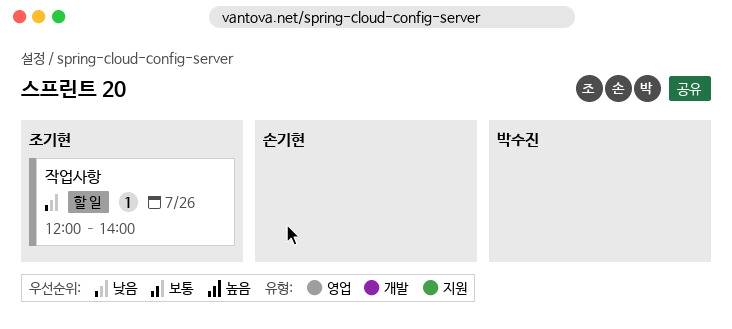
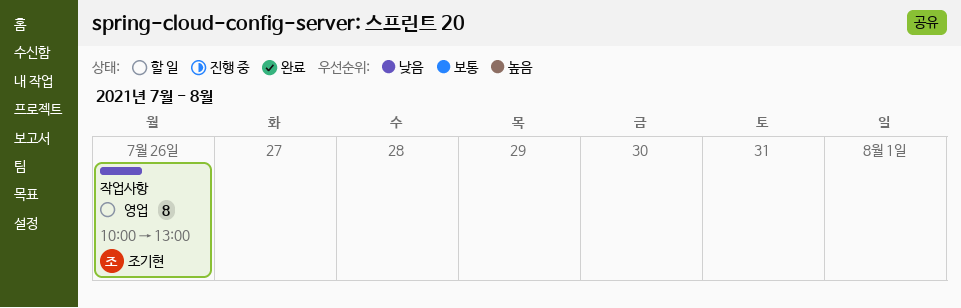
작업사항, estimate: 1 -> 8
작업사항, begins: 12:00 -> 10:00
작업사항, ends: 14:00 -> 13:00

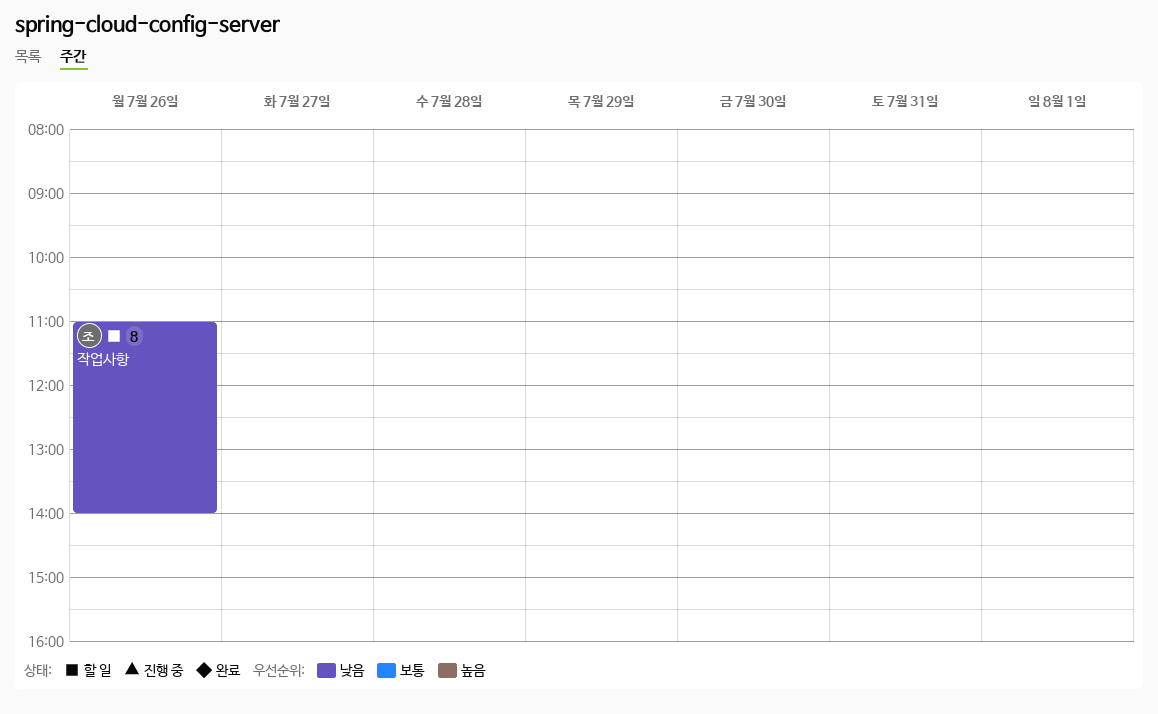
작업사항, begins: 10:00 -> 11:00
작업사항, ends: 13:00 -> 14:00

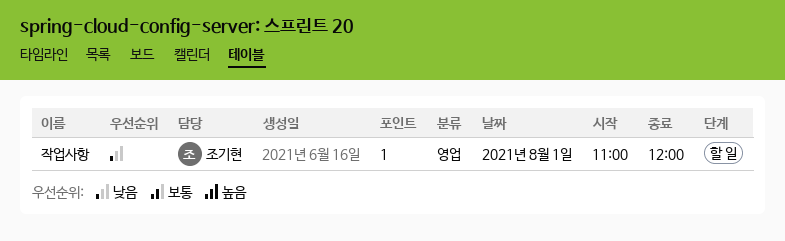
작업사항, estimate: 8 -> 1
작업사항, day: Jul 26 -> Aug 1
작업사항, ends: 14:00 -> 12:00

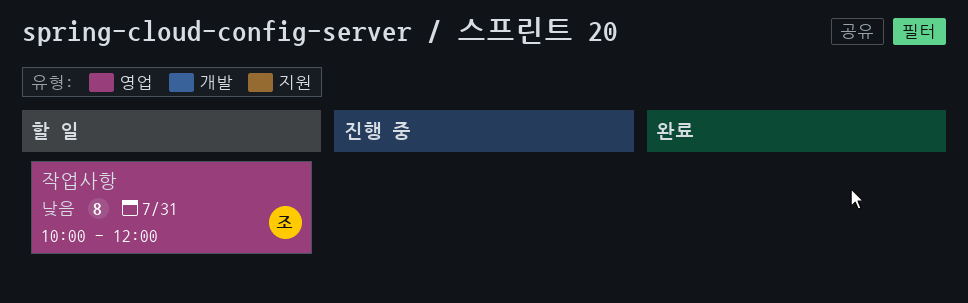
작업사항, estimate: 1 -> 8
작업사항, day: Aug 1 -> Jul 31
작업사항, begins: 11:00 -> 10:00

